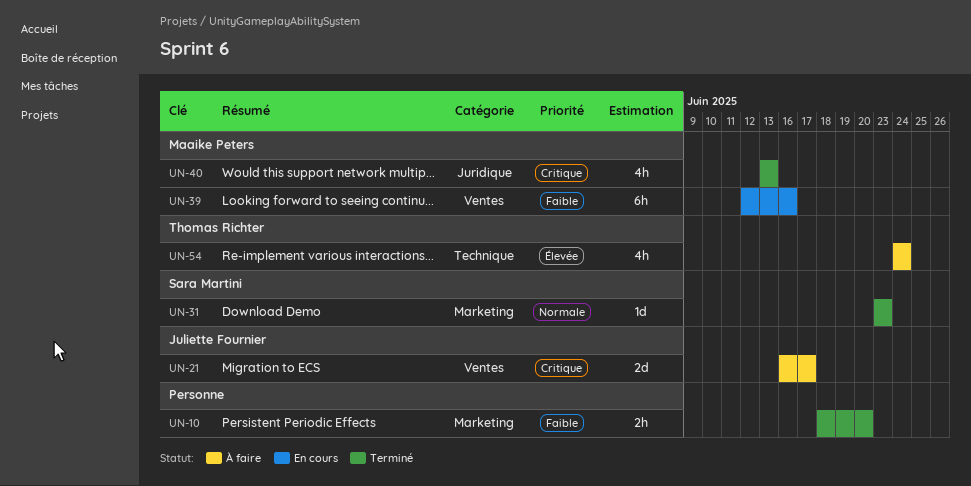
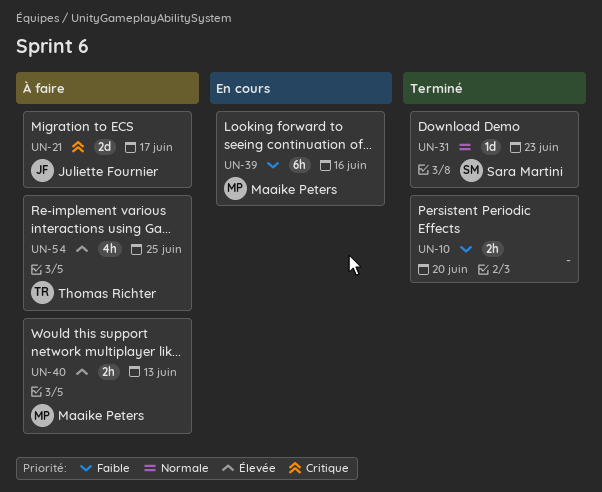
UN-40, status: Terminé -> À faire
UN-40, priority: Critique -> Élevée
UN-40, estimate: 4h -> 2h
UN-54, due: Jun 24 -> Jun 25

